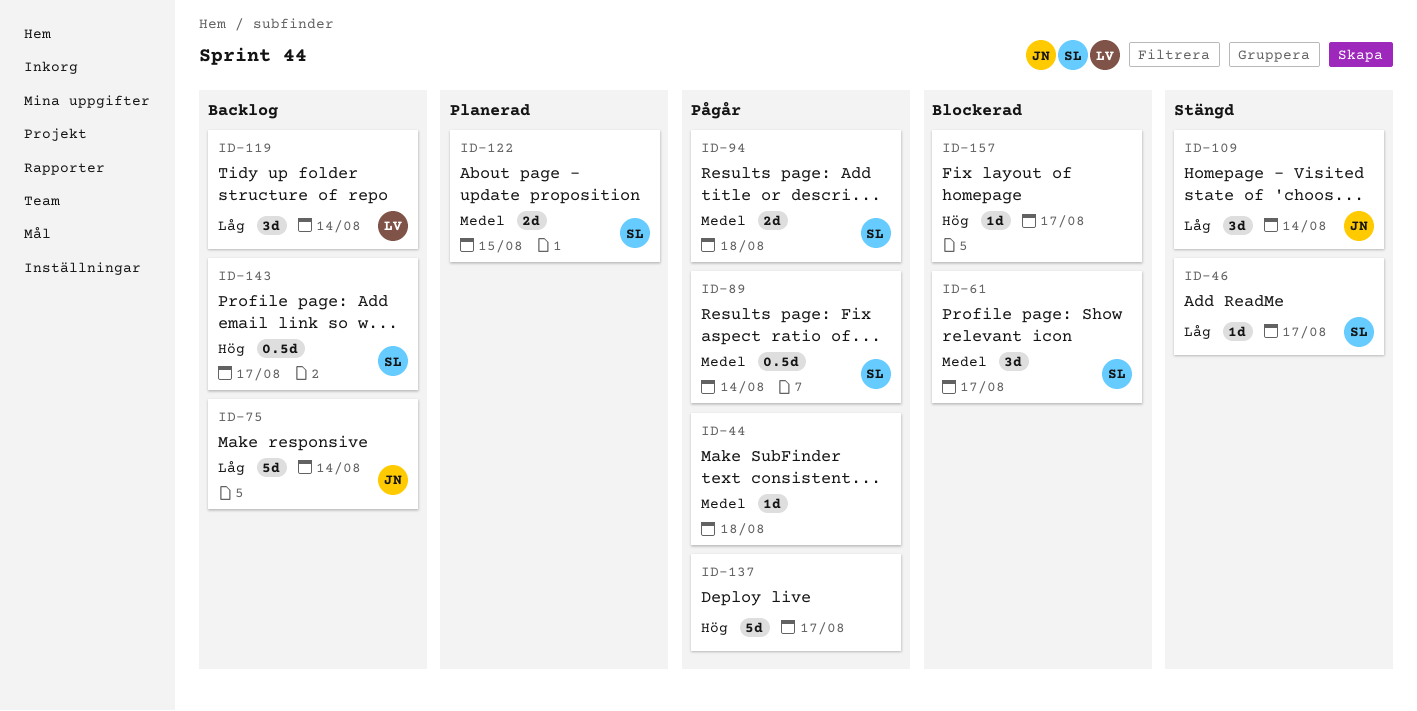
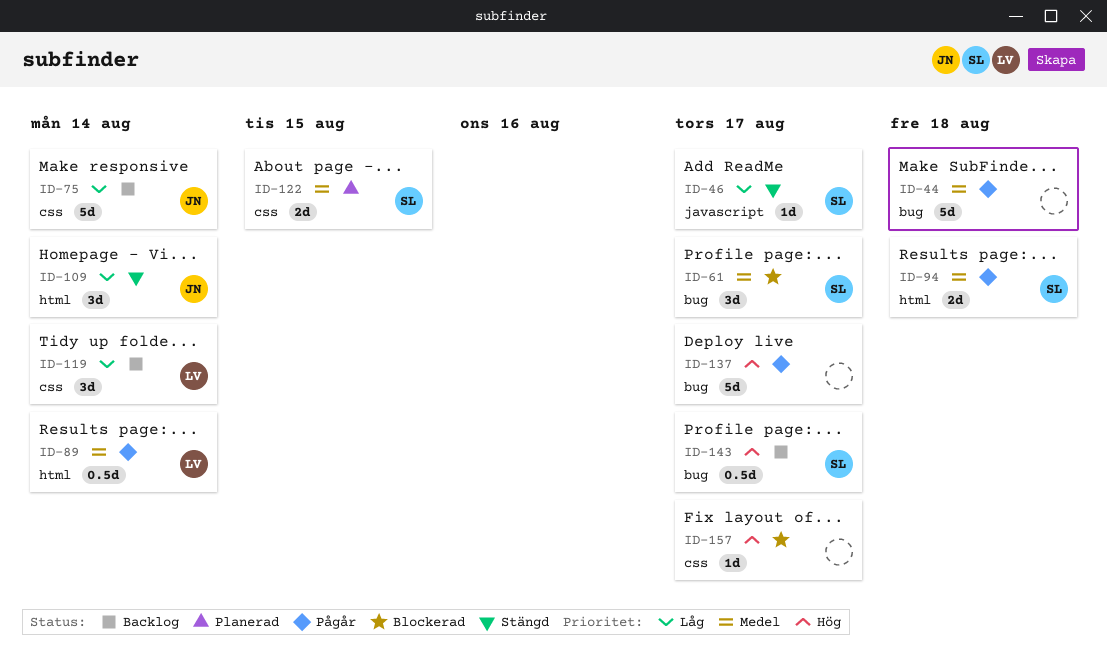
ID-44, estimate: 1d -> 5d
ID-89, owner: SL -> LV

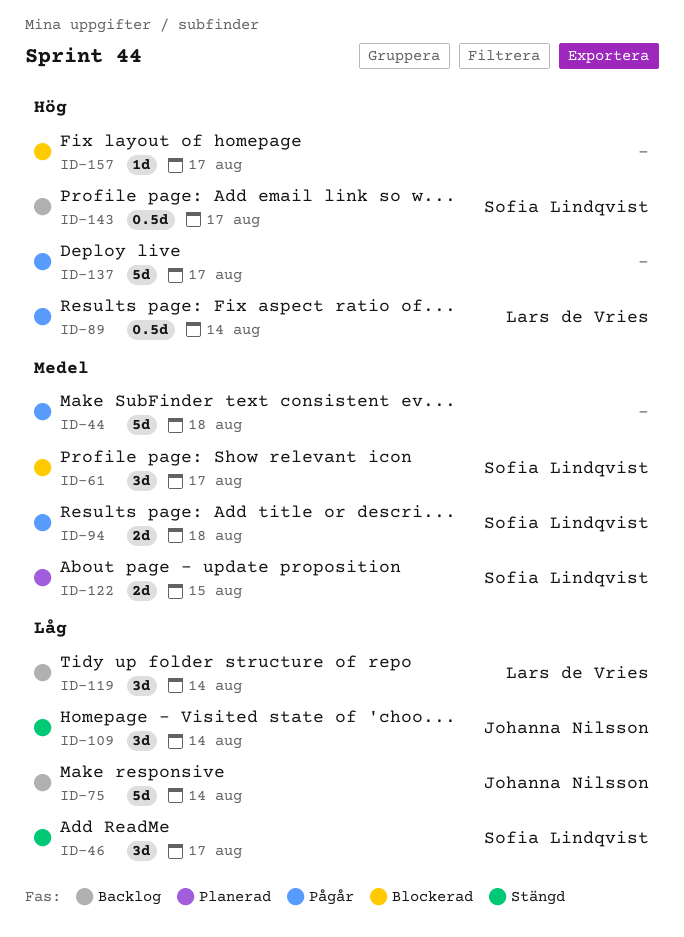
ID-46, estimate: 1d -> 3d
ID-89, priority: Medel -> Hög

